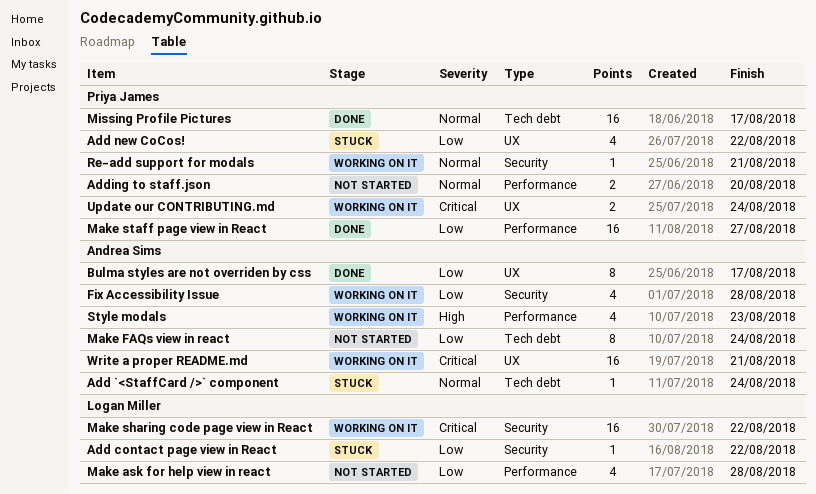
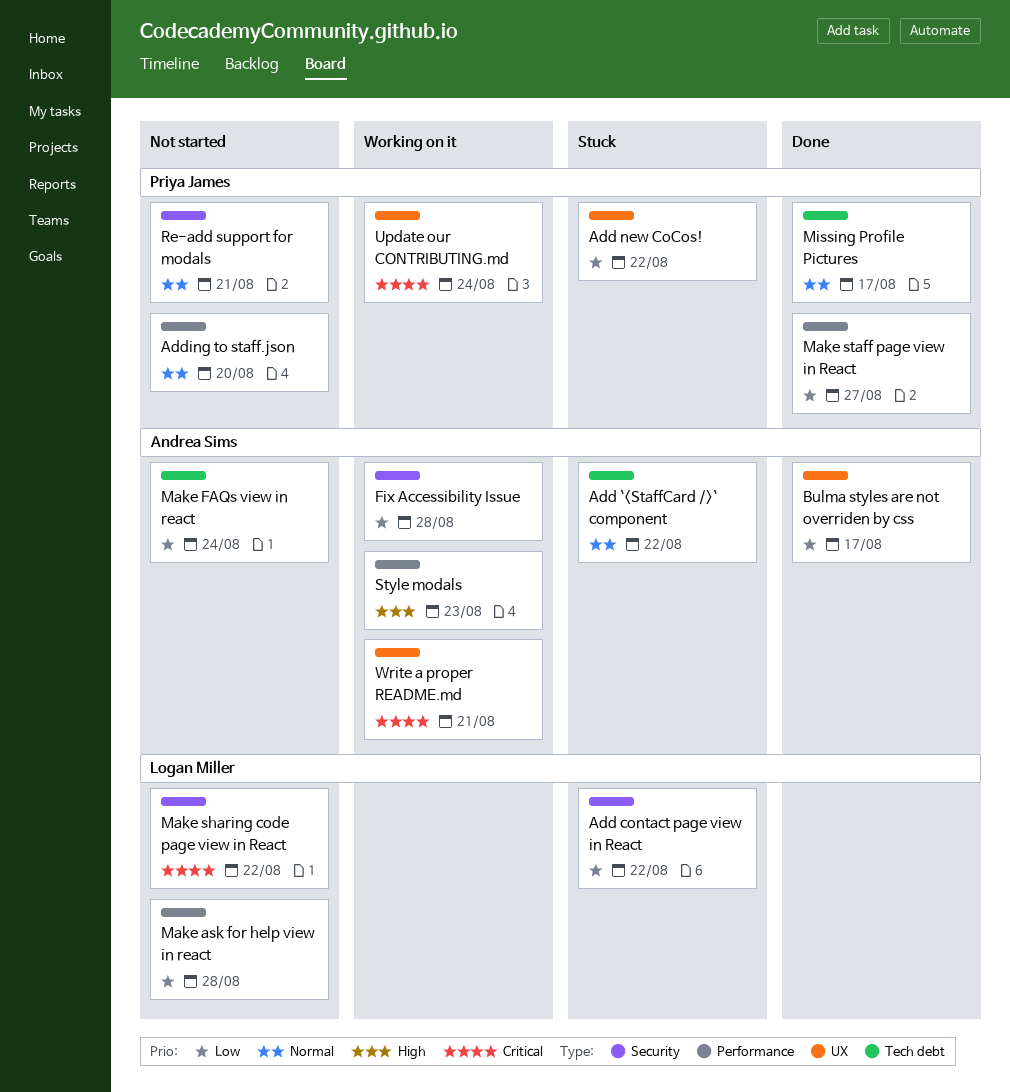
Add `<StaffCard />` component, due: Aug 24 -> Aug 22
Make sharing code page view in React, status: Working on it -> Not started
Re-add support for modals, status: Working on it -> Not started

